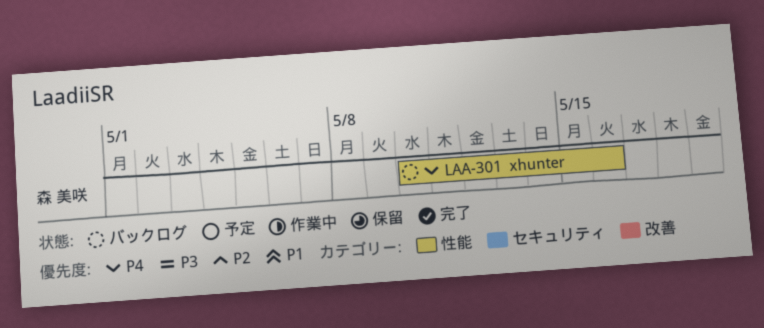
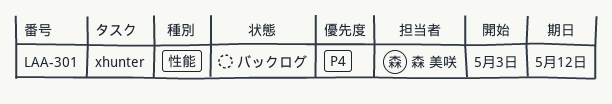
LAA-301, start: May 10 -> May 3
LAA-301, due: May 16 -> May 12

